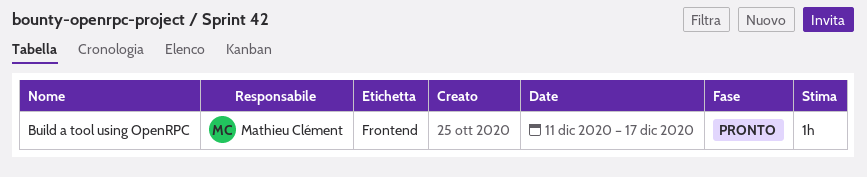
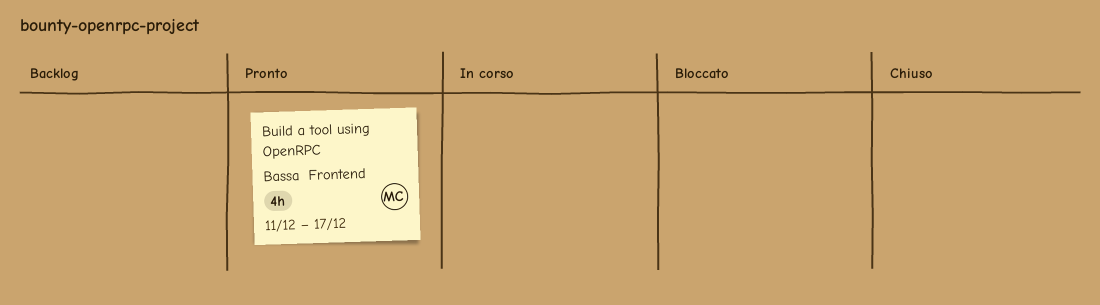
Build a tool using OpenRPC, estimate: 1h -> 4h

